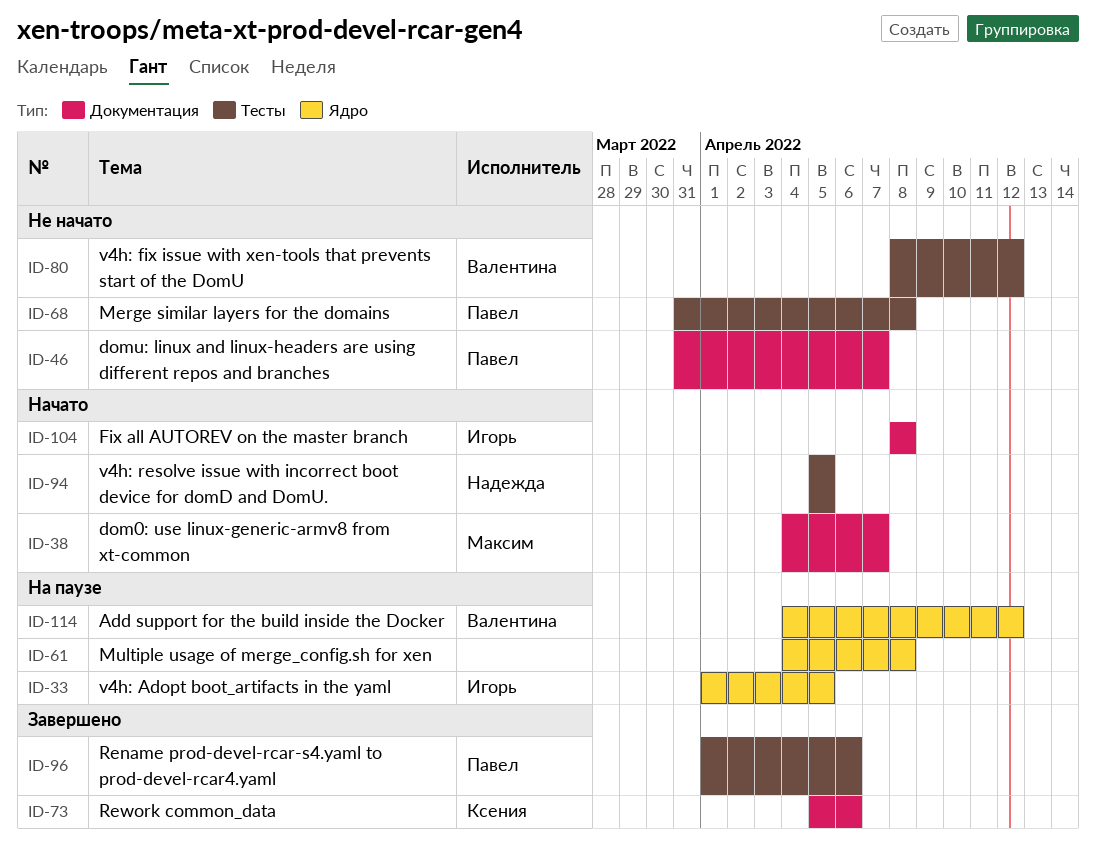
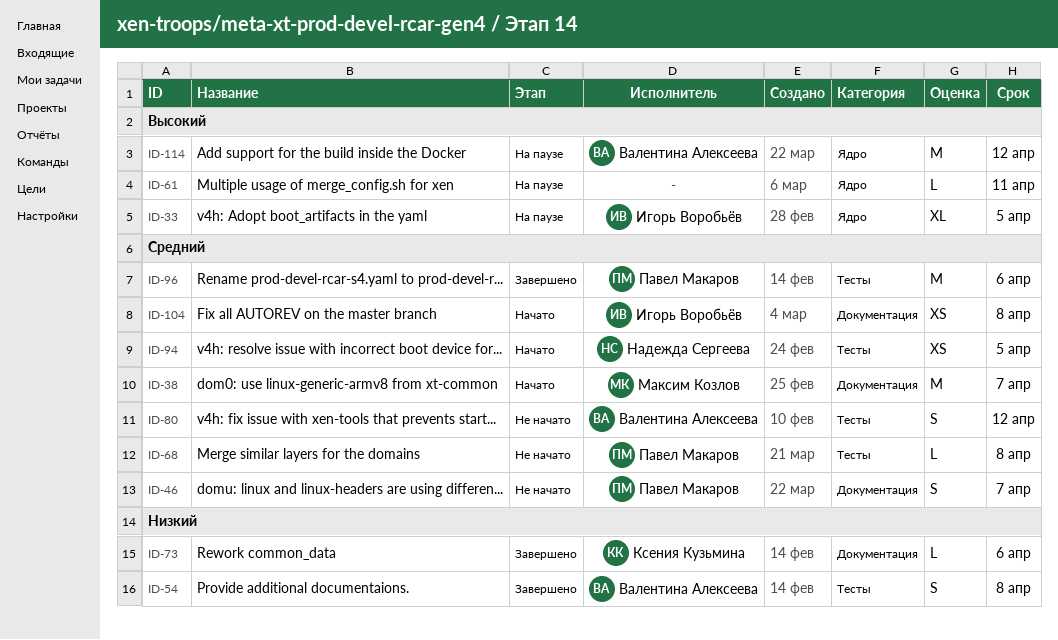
ID-54: none -> present
ID-61, due: Apr 8 -> Apr 11

